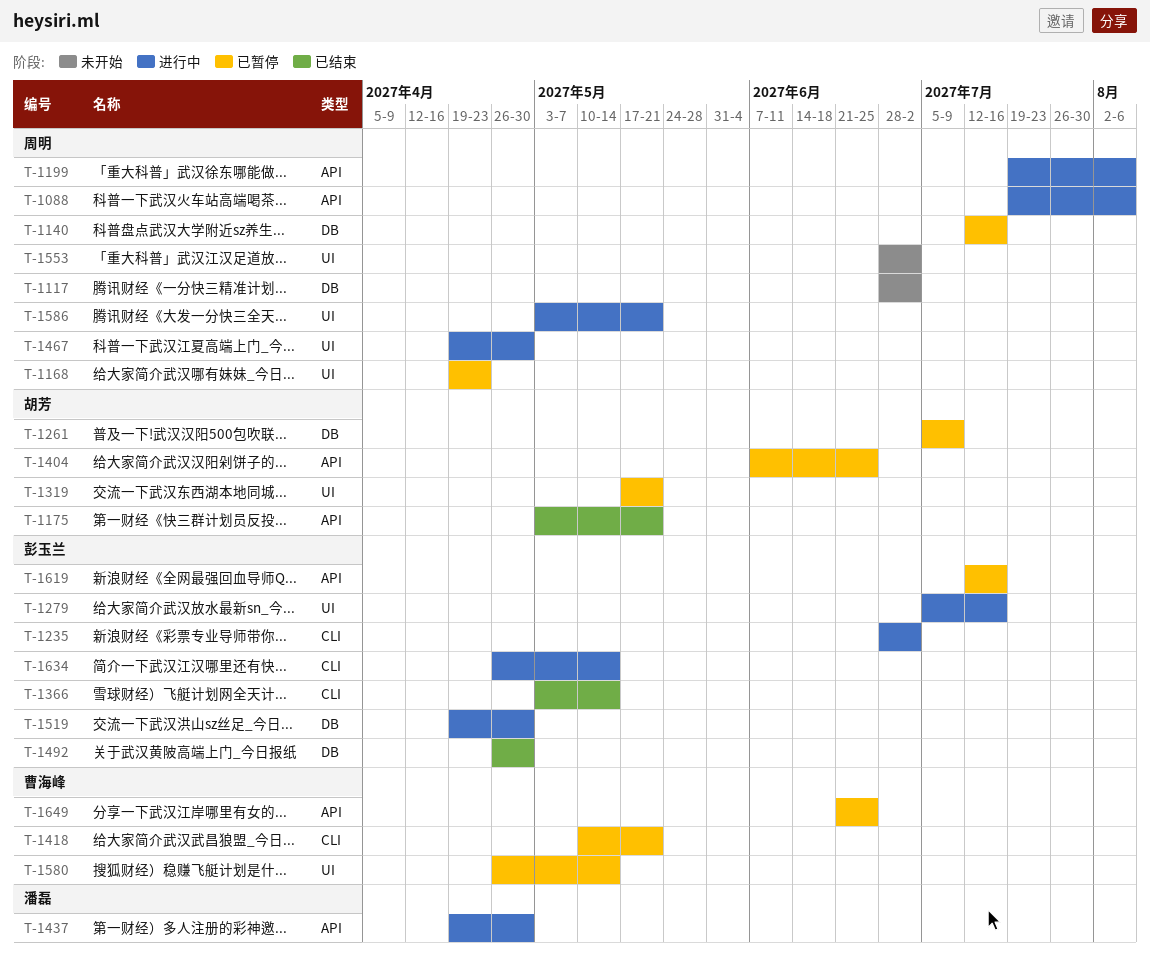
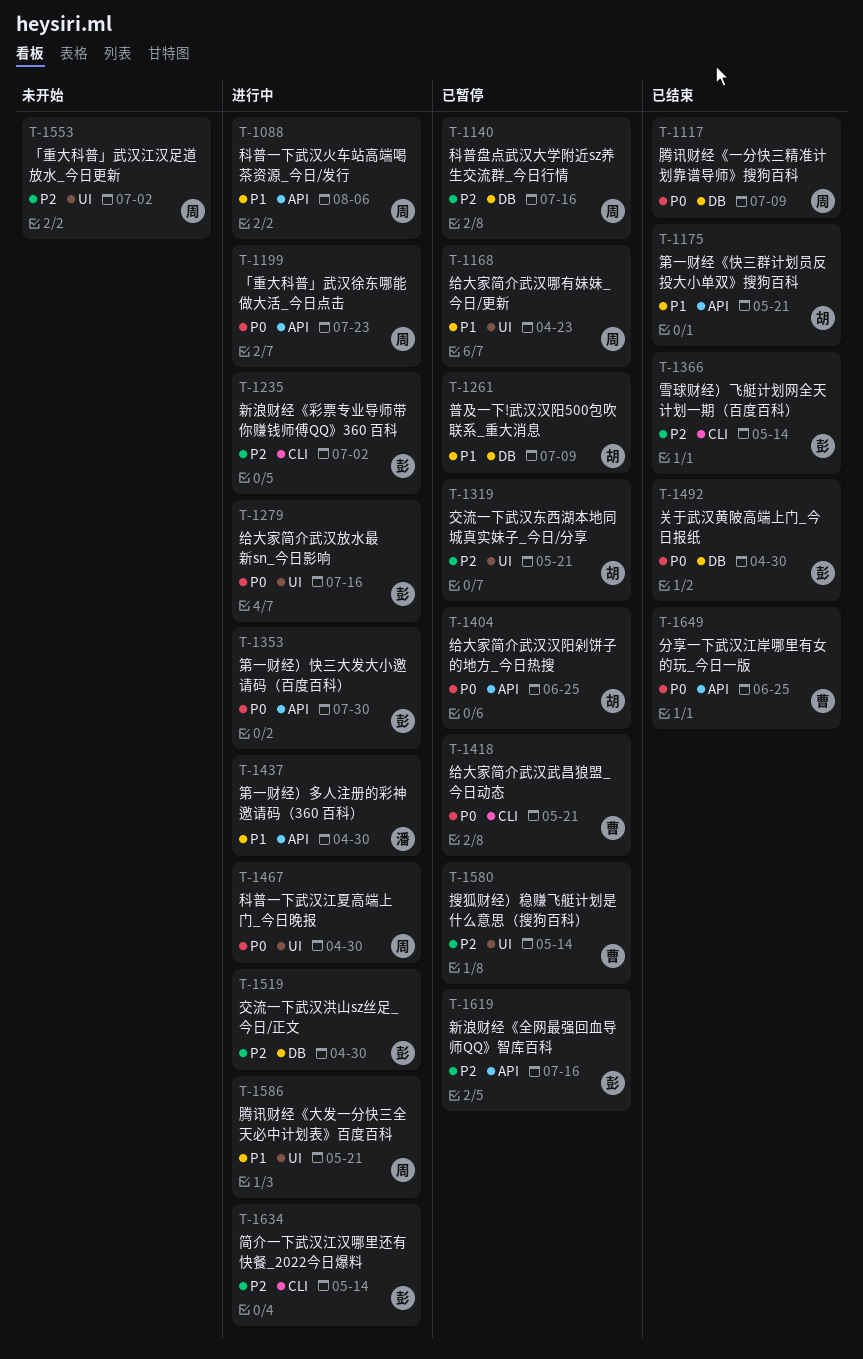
T-1117, status: 未开始 -> 已结束
T-1117, due: Jul 2 -> Jul 9
T-1199, due: Aug 6 -> Jul 23
T-1353: none -> present
T-1649, status: 已暂停 -> 已结束

